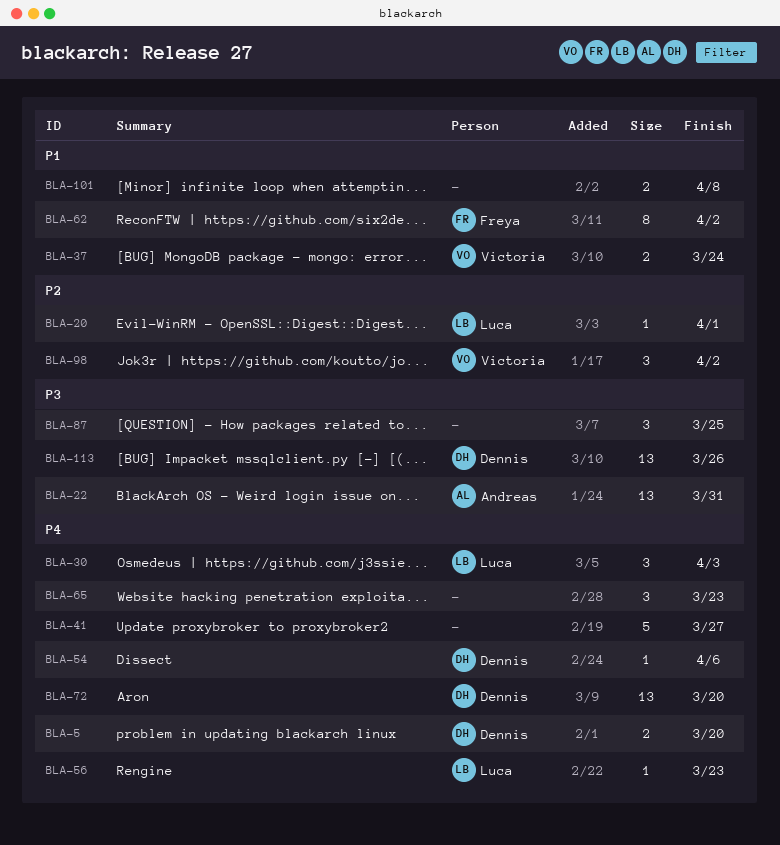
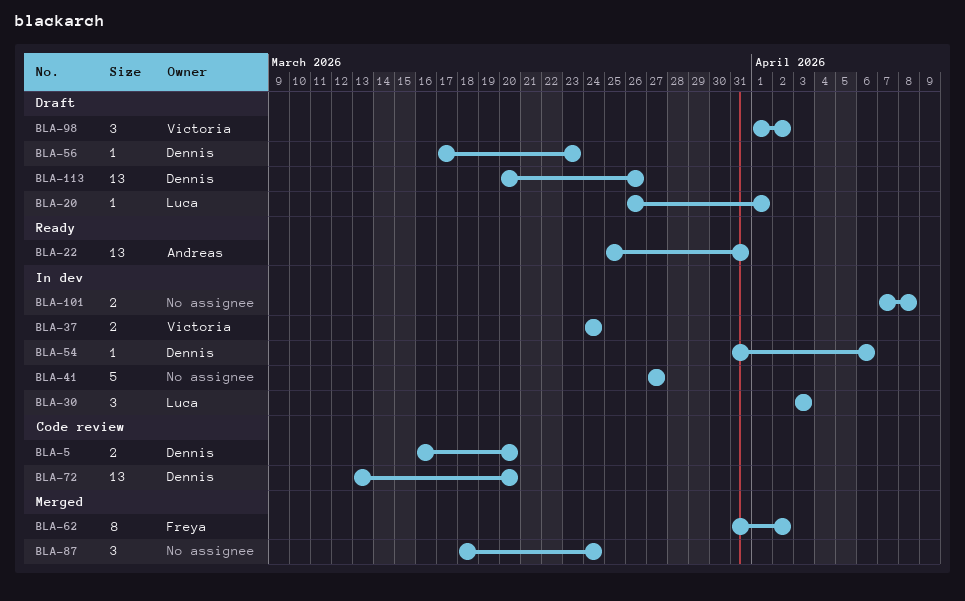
BLA-56, owner: Luca -> Dennis
BLA-65: present -> none
BLA-87, due: Mar 25 -> Mar 24

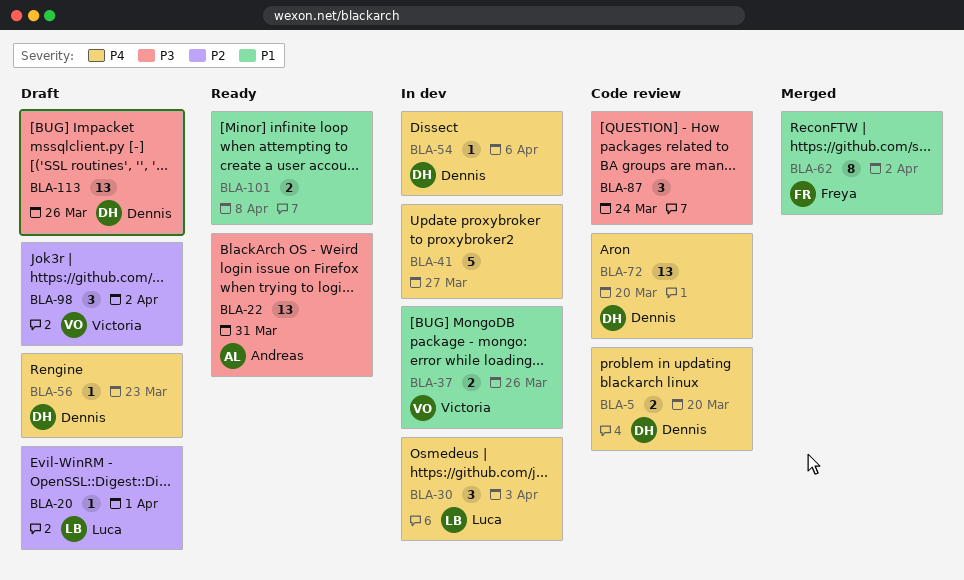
BLA-37, due: Mar 24 -> Mar 26
BLA-87, status: Merged -> Code review
BLA-101, status: In dev -> Ready

